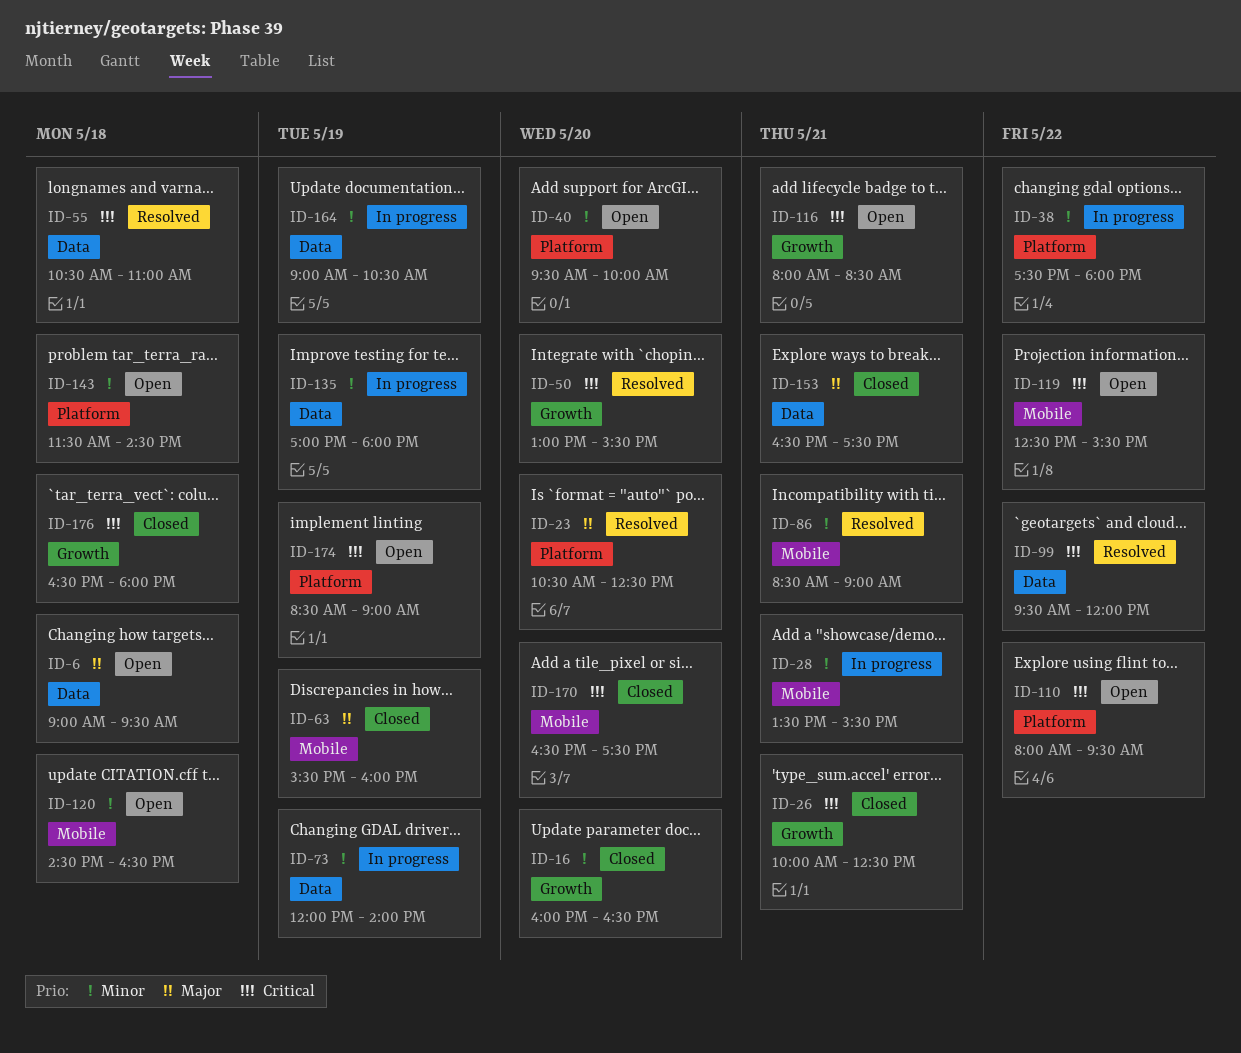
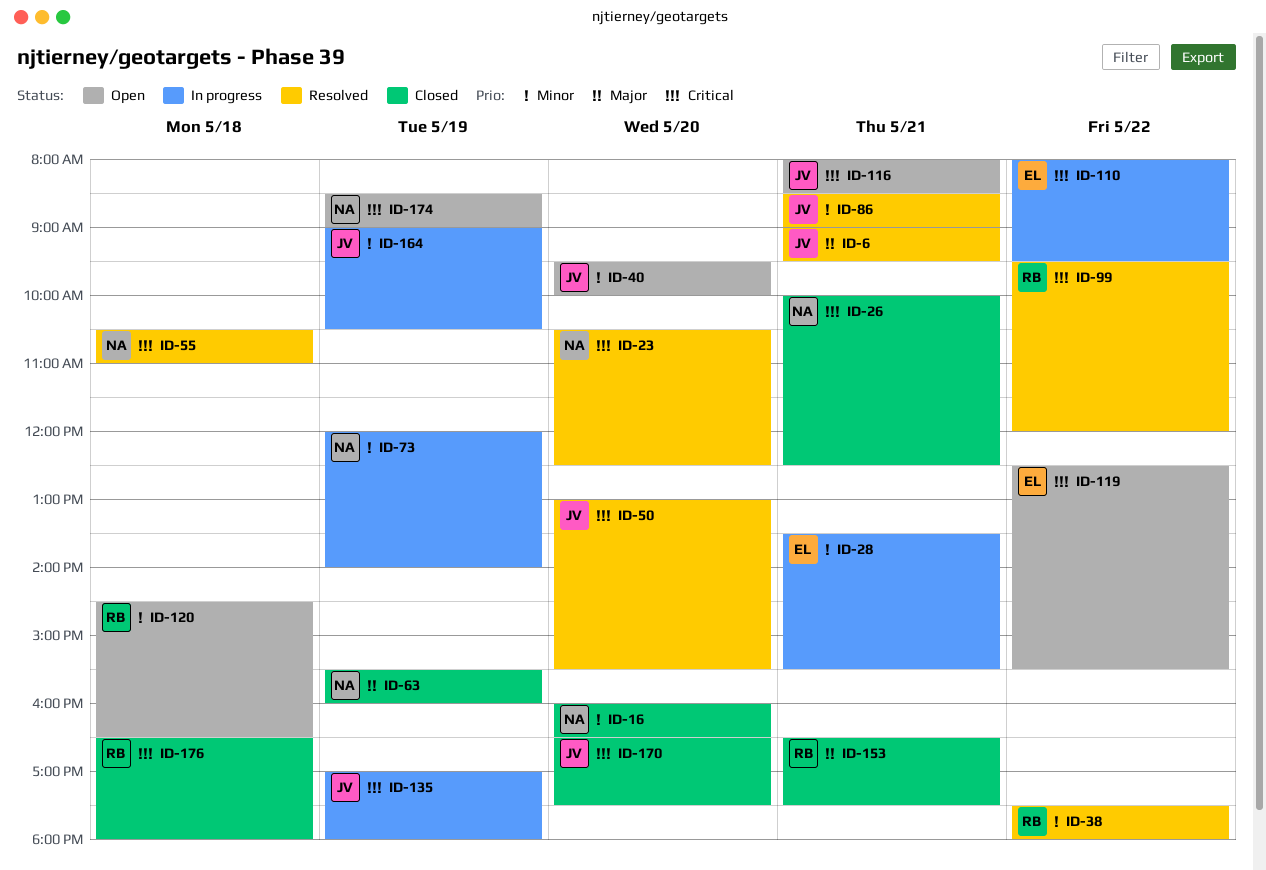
ID-6, status: Open -> Resolved
ID-6, day: May 18 -> May 21
ID-23, priority: Major -> Critical
ID-38, status: In progress -> Resolved
ID-110, status: Open -> In progress
ID-135, priority: Minor -> Critical
ID-143: present -> none

